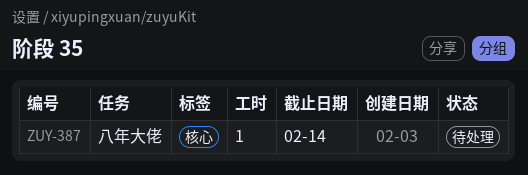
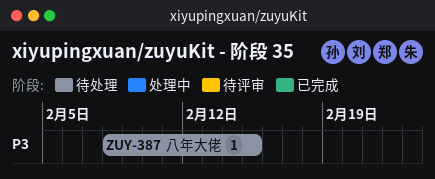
ZUY-387, due: Feb 14 -> Feb 15

